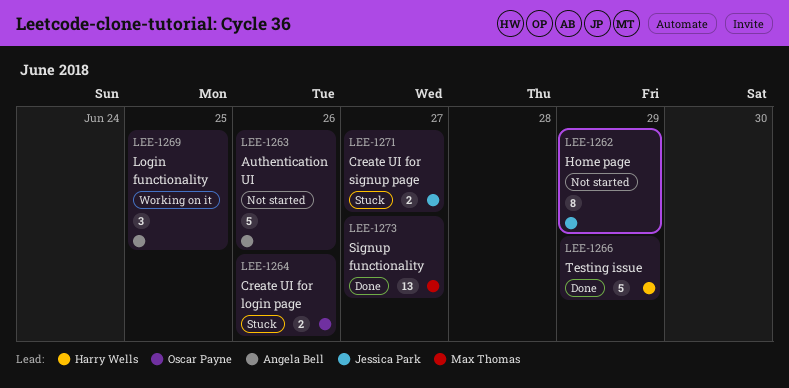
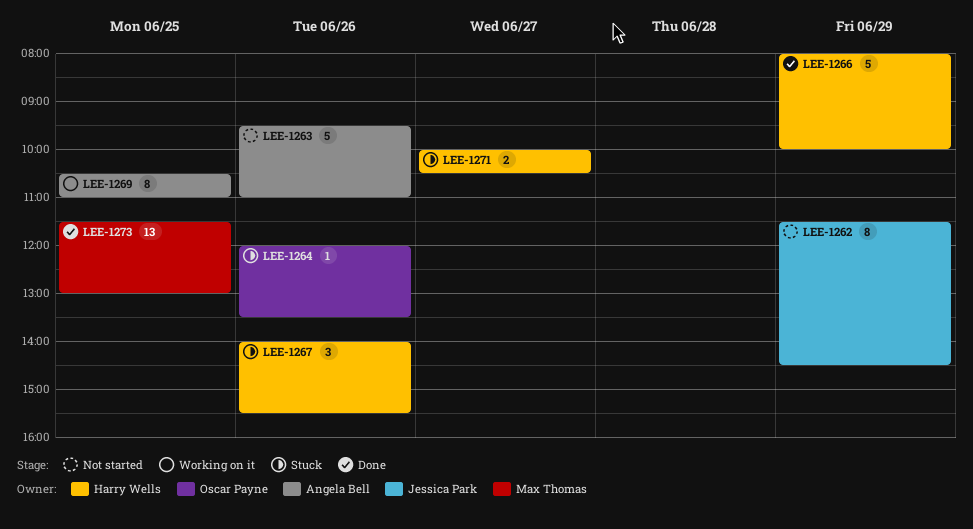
LEE-1264, estimate: 2 -> 1
LEE-1267: none -> present
LEE-1269, estimate: 3 -> 8
LEE-1271, owner: Jessica Park -> Harry Wells
LEE-1273, day: Jun 27 -> Jun 25

